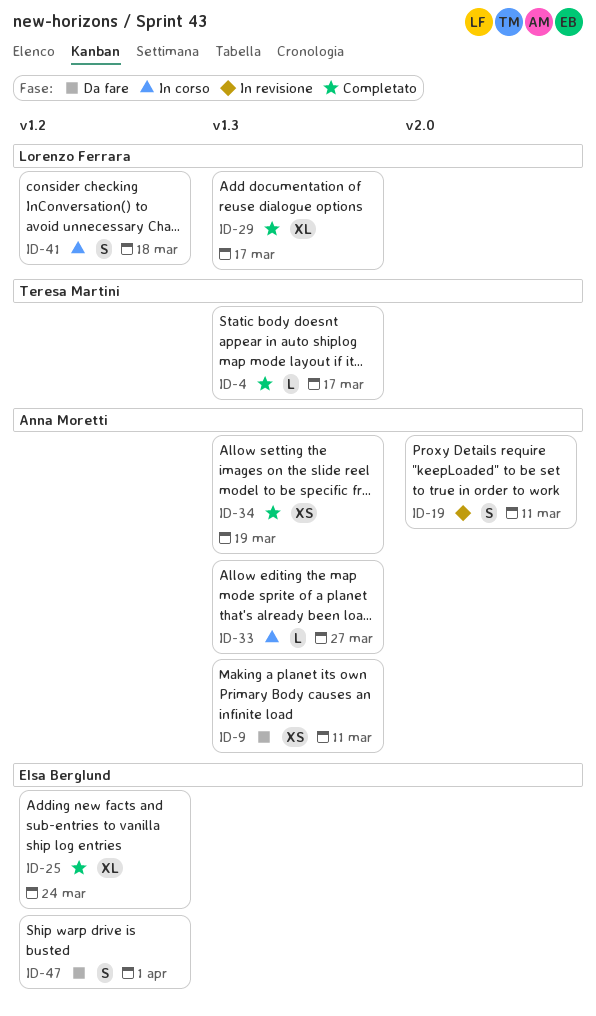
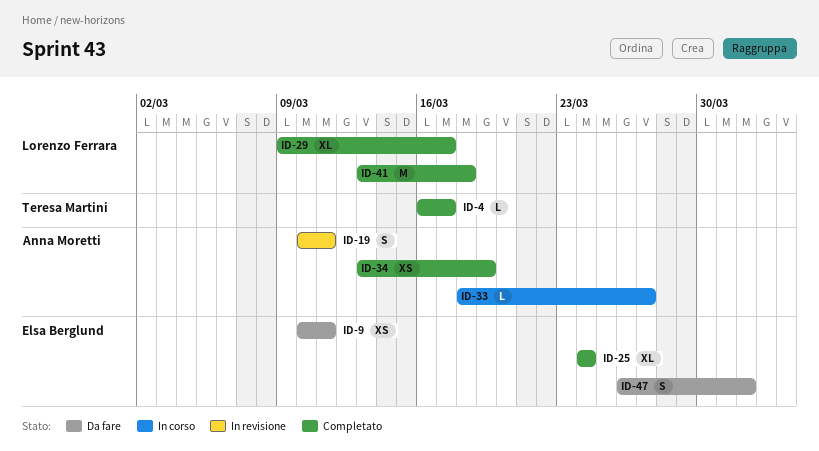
ID-9, owner: Anna Moretti -> Elsa Berglund
ID-41, status: In corso -> Completato
ID-41, estimate: S -> M

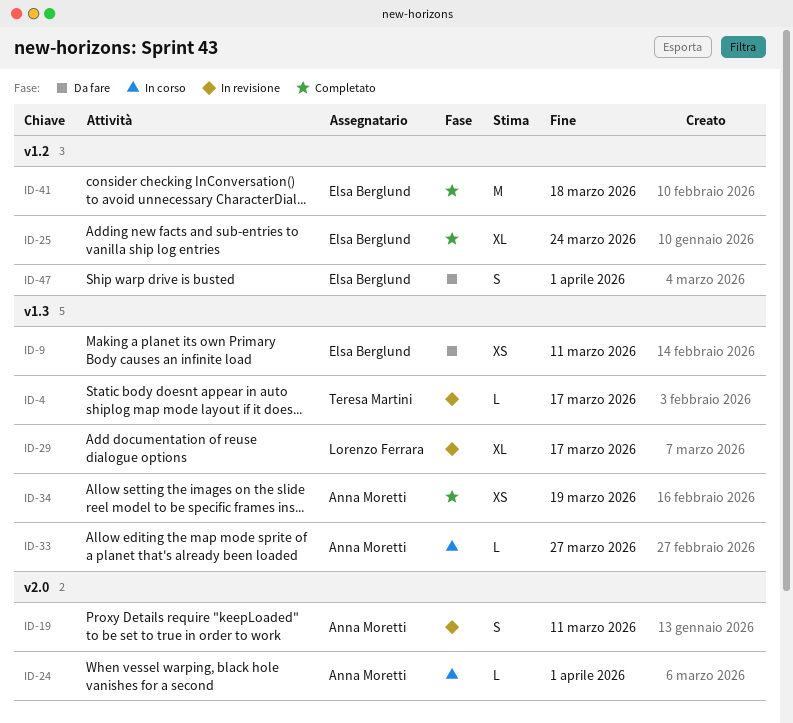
ID-4, status: Completato -> In revisione
ID-24: none -> present
ID-29, status: Completato -> In revisione
ID-41, owner: Lorenzo Ferrara -> Elsa Berglund

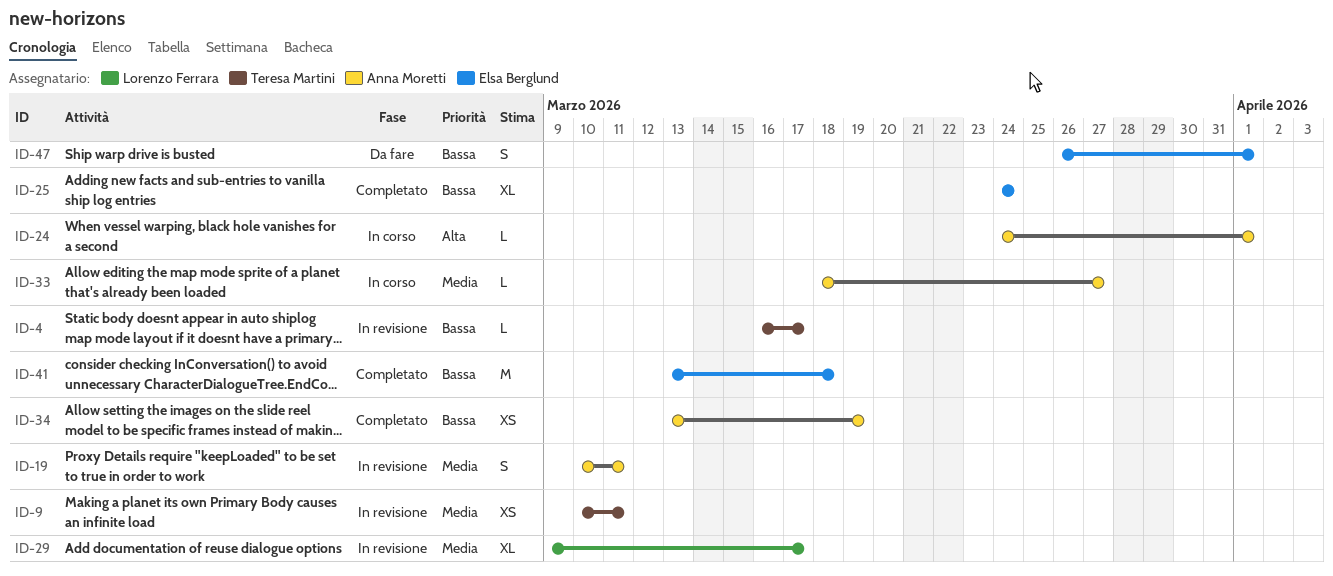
ID-9, status: Da fare -> In revisione
ID-9, owner: Elsa Berglund -> Teresa Martini

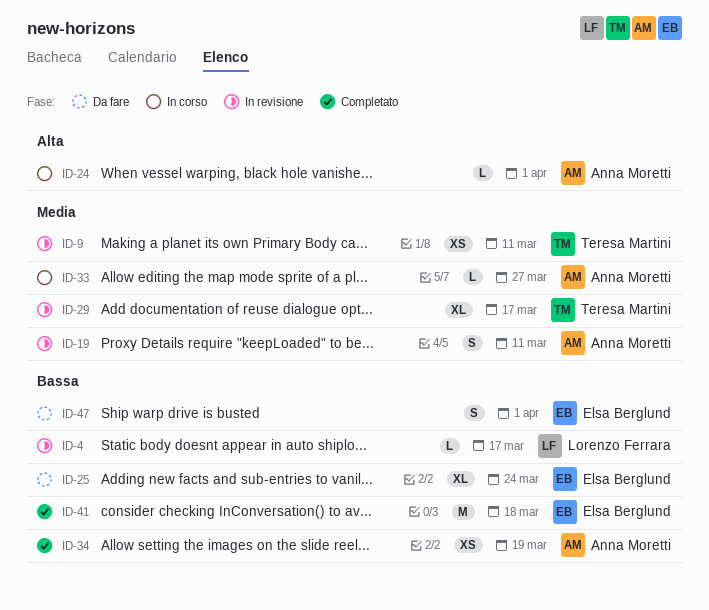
ID-4, owner: Teresa Martini -> Lorenzo Ferrara
ID-25, status: Completato -> Da fare
ID-29, owner: Lorenzo Ferrara -> Teresa Martini

